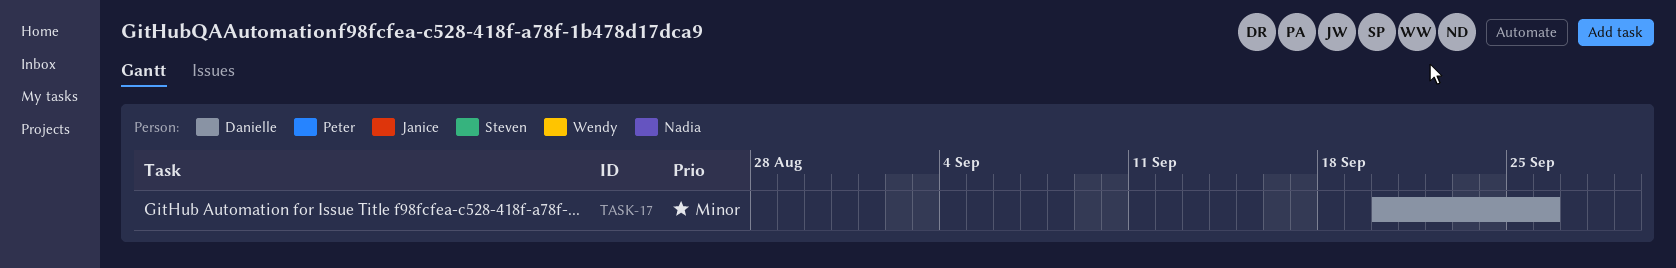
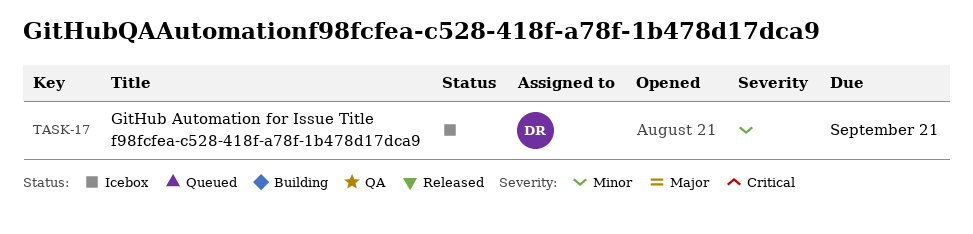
TASK-17, due: Sep 26 -> Sep 21

